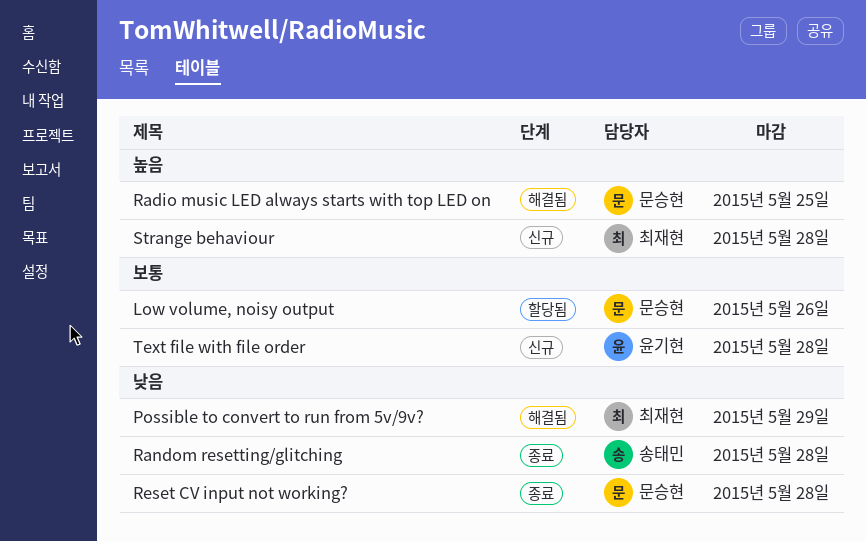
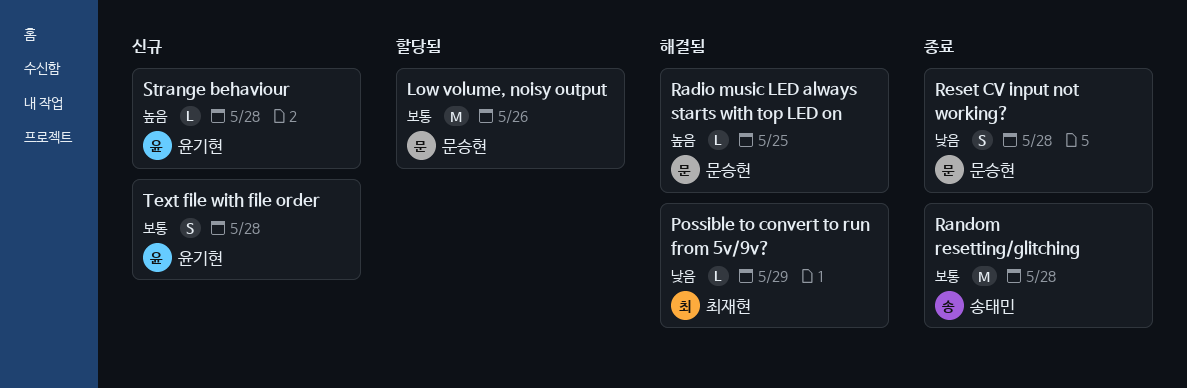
Random resetting/glitching, priority: 낮음 -> 보통
Strange behaviour, owner: 최재현 -> 윤기현

